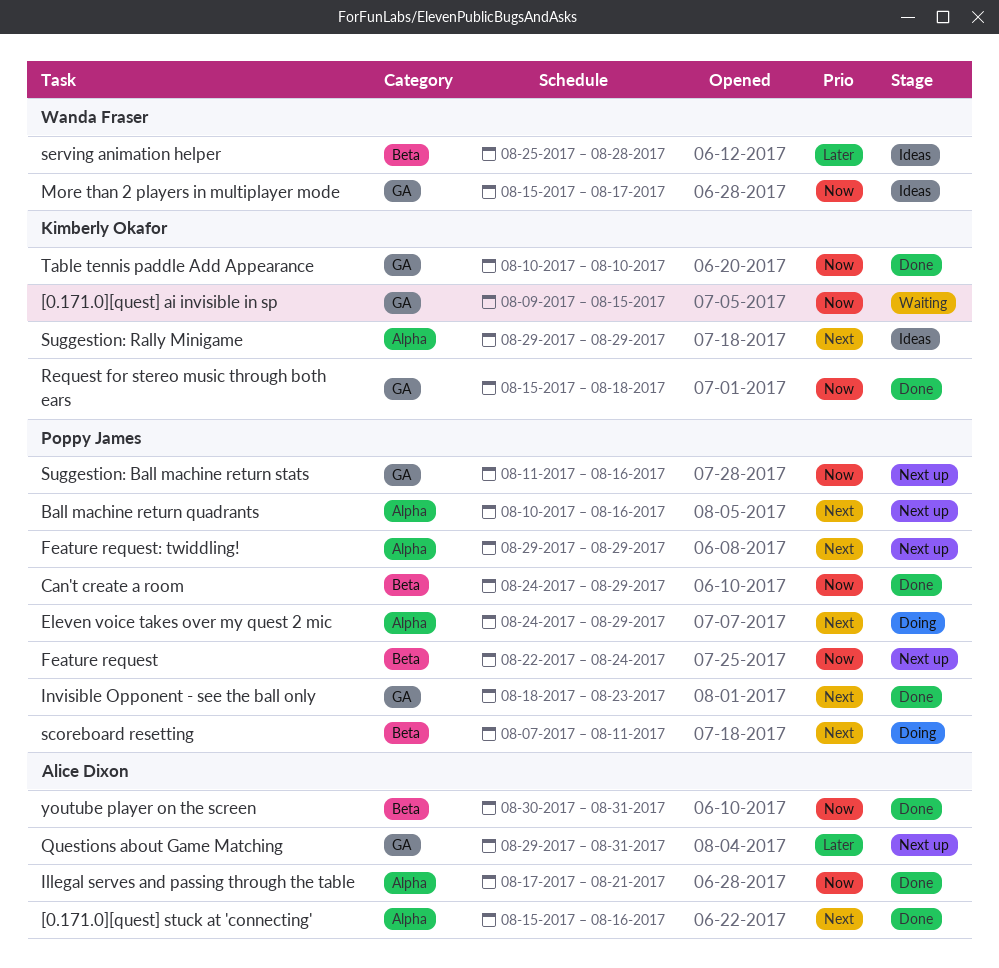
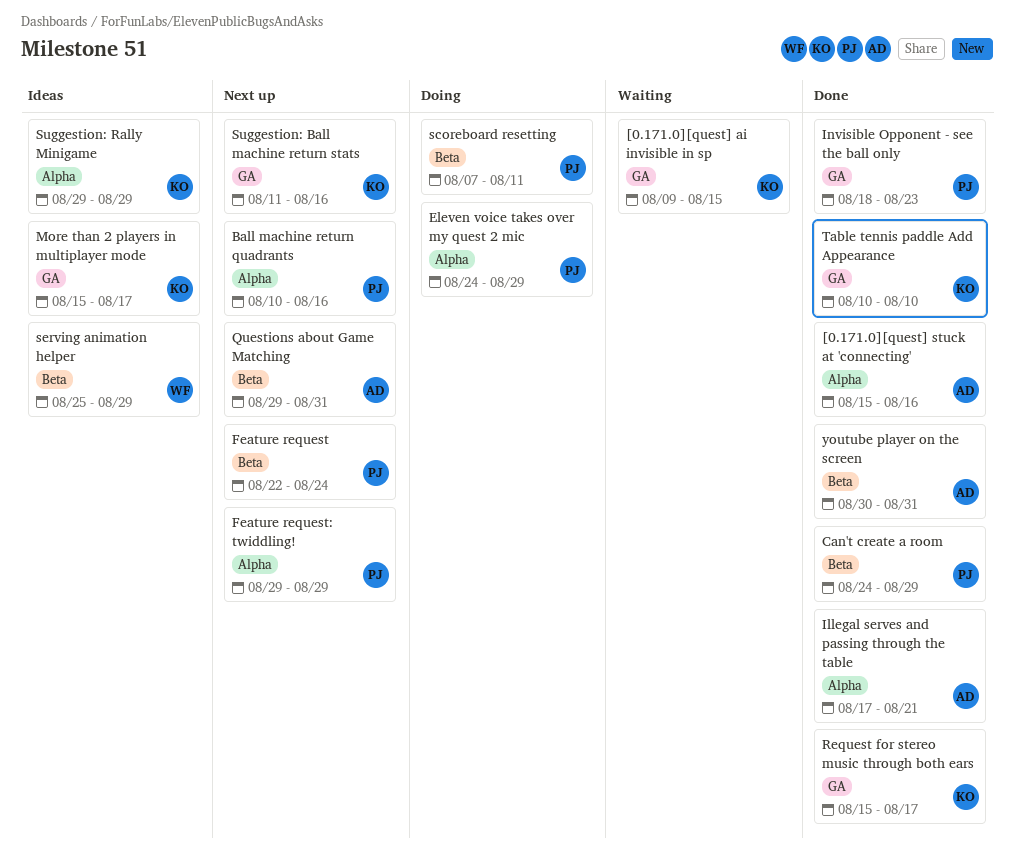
More than 2 players in multiplayer mode, owner: Wanda Fraser -> Kimberly Okafor
Questions about Game Matching, label: GA -> Beta
Request for stereo music through both ears, due: Aug 18 -> Aug 17
serving animation helper, due: Aug 28 -> Aug 29
Suggestion: Ball machine return stats, owner: Poppy James -> Kimberly Okafor

